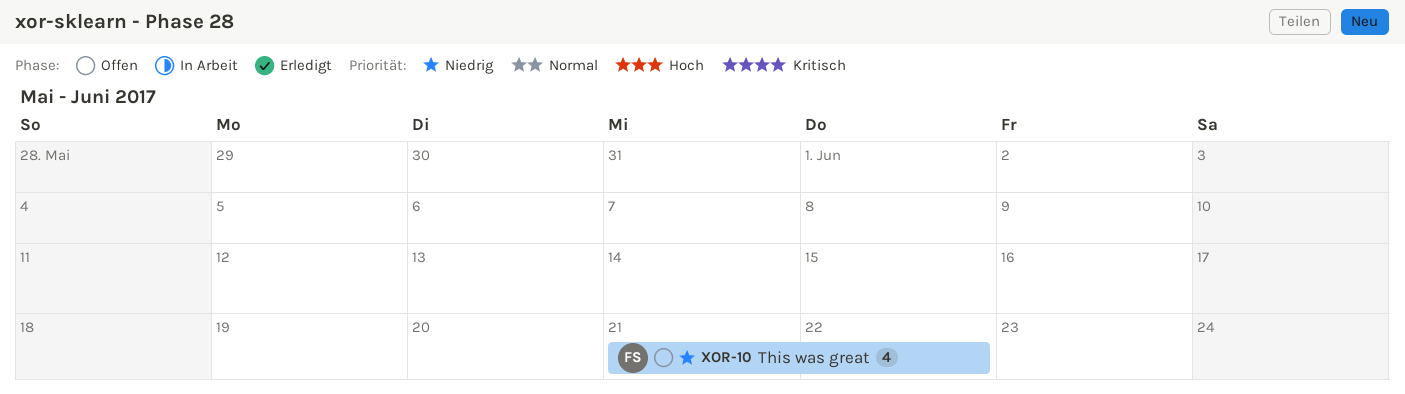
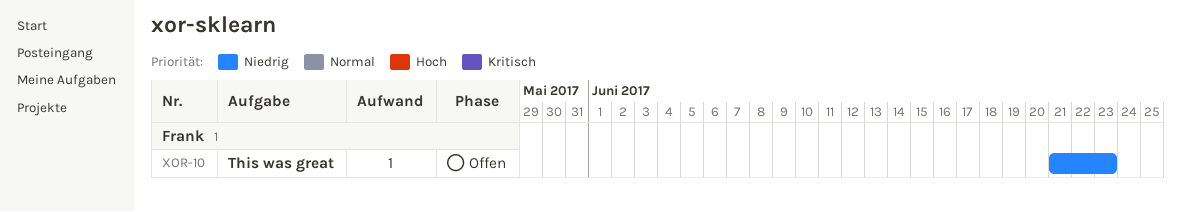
XOR-10, estimate: 4 -> 1
XOR-10, due: Jun 22 -> Jun 23

